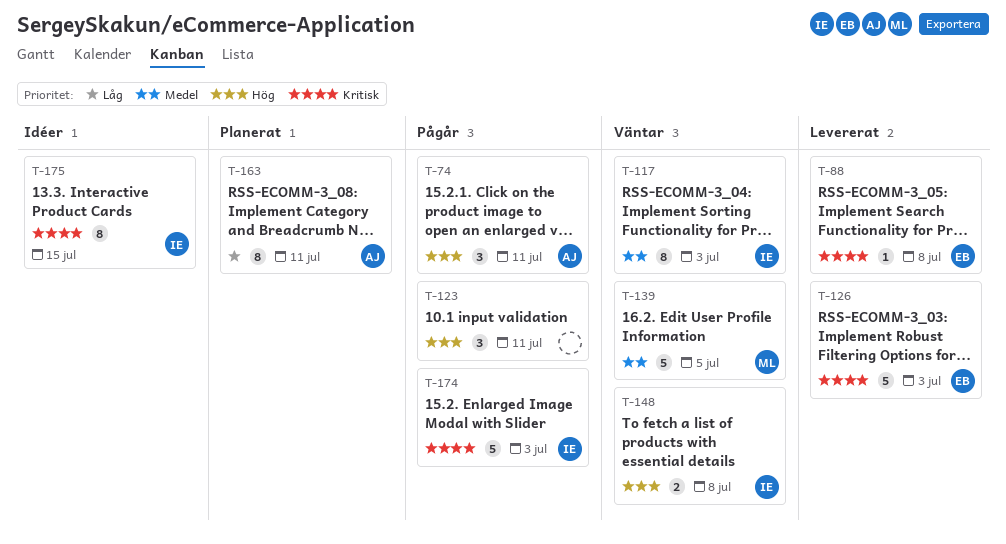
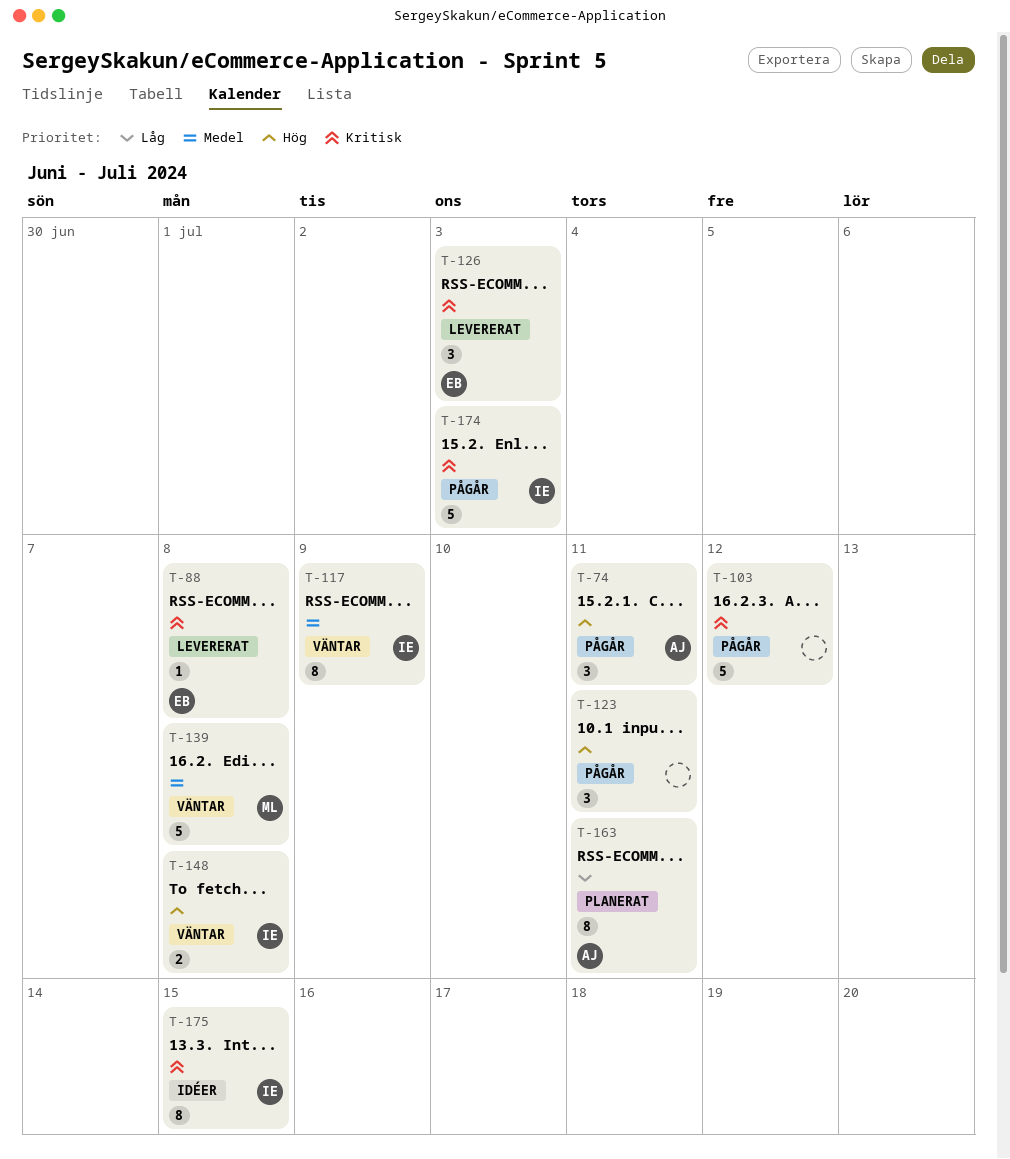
T-103: none -> present
T-117, due: Jul 3 -> Jul 9
T-126, estimate: 5 -> 3
T-139, due: Jul 5 -> Jul 8

